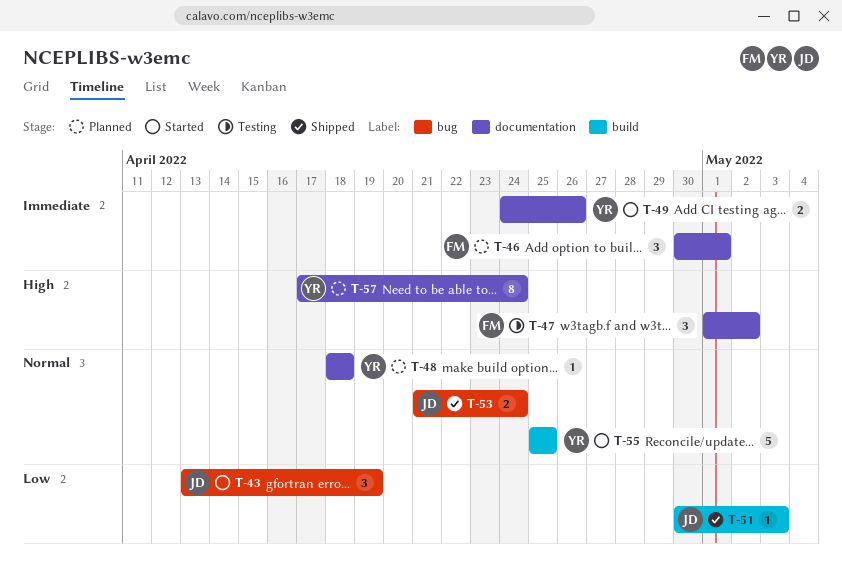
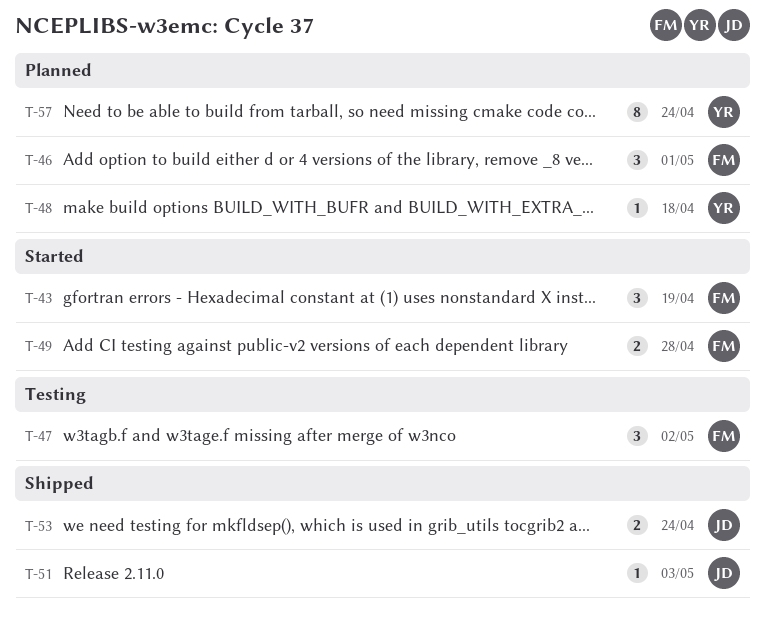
T-43, owner: JD -> FM
T-49, owner: YR -> FM
T-49, due: Apr 26 -> Apr 28
T-55: present -> none

